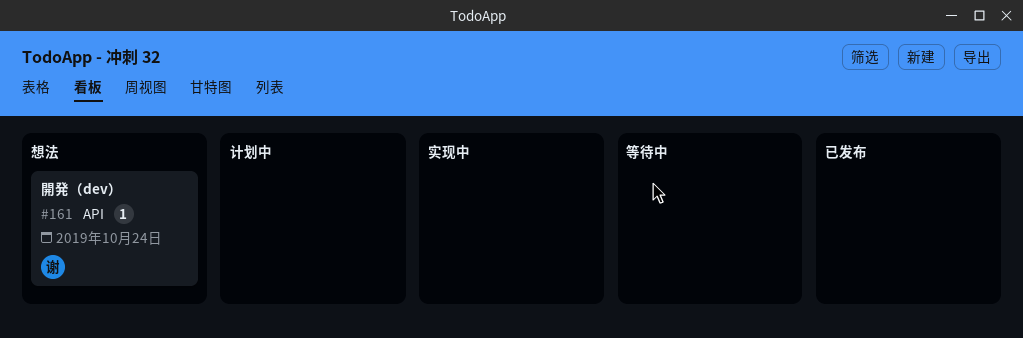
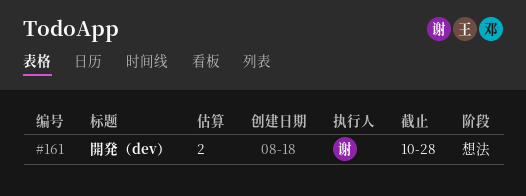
#161, estimate: 1 -> 2
#161, due: Oct 24 -> Oct 28

